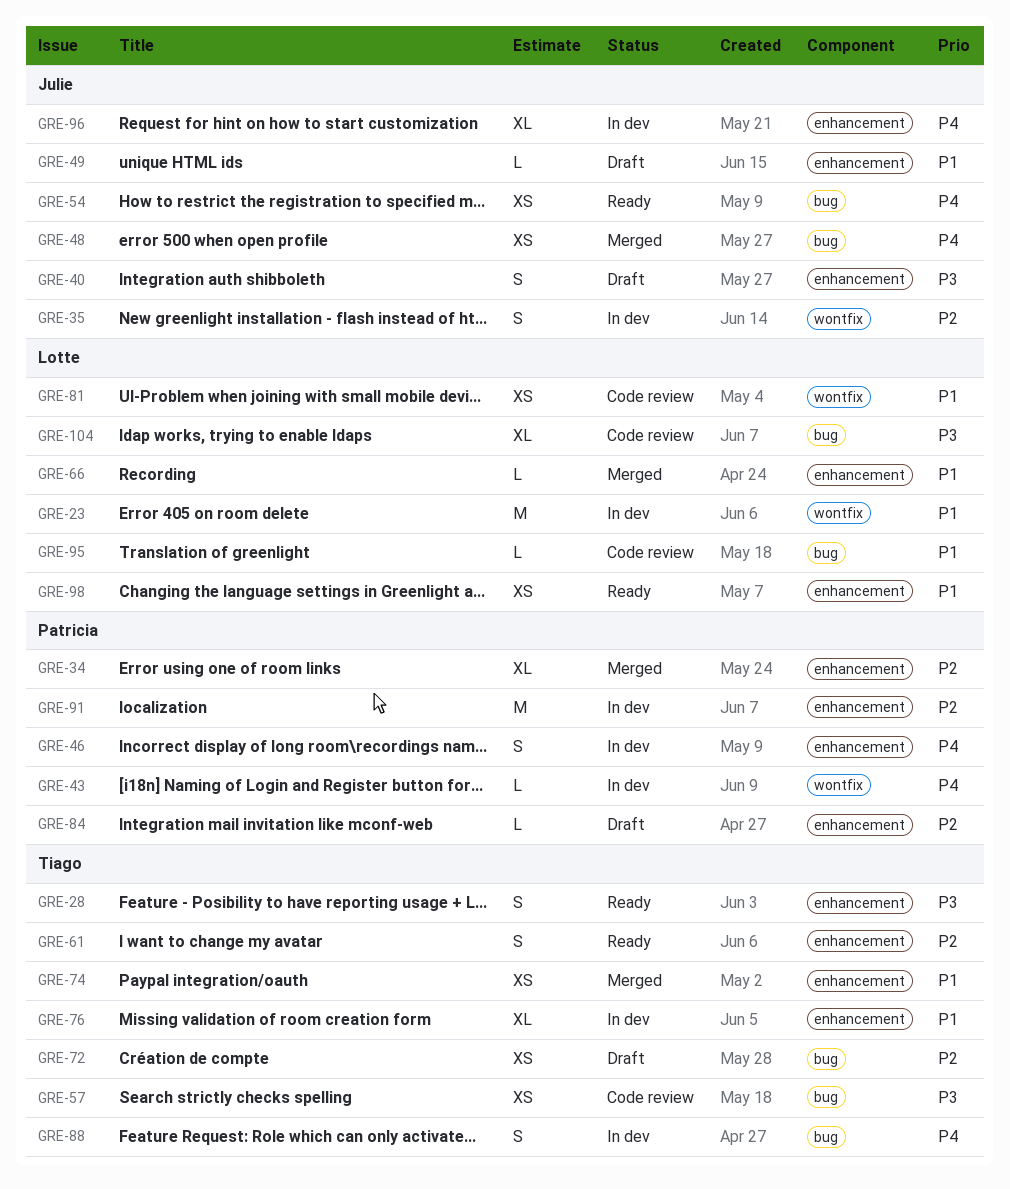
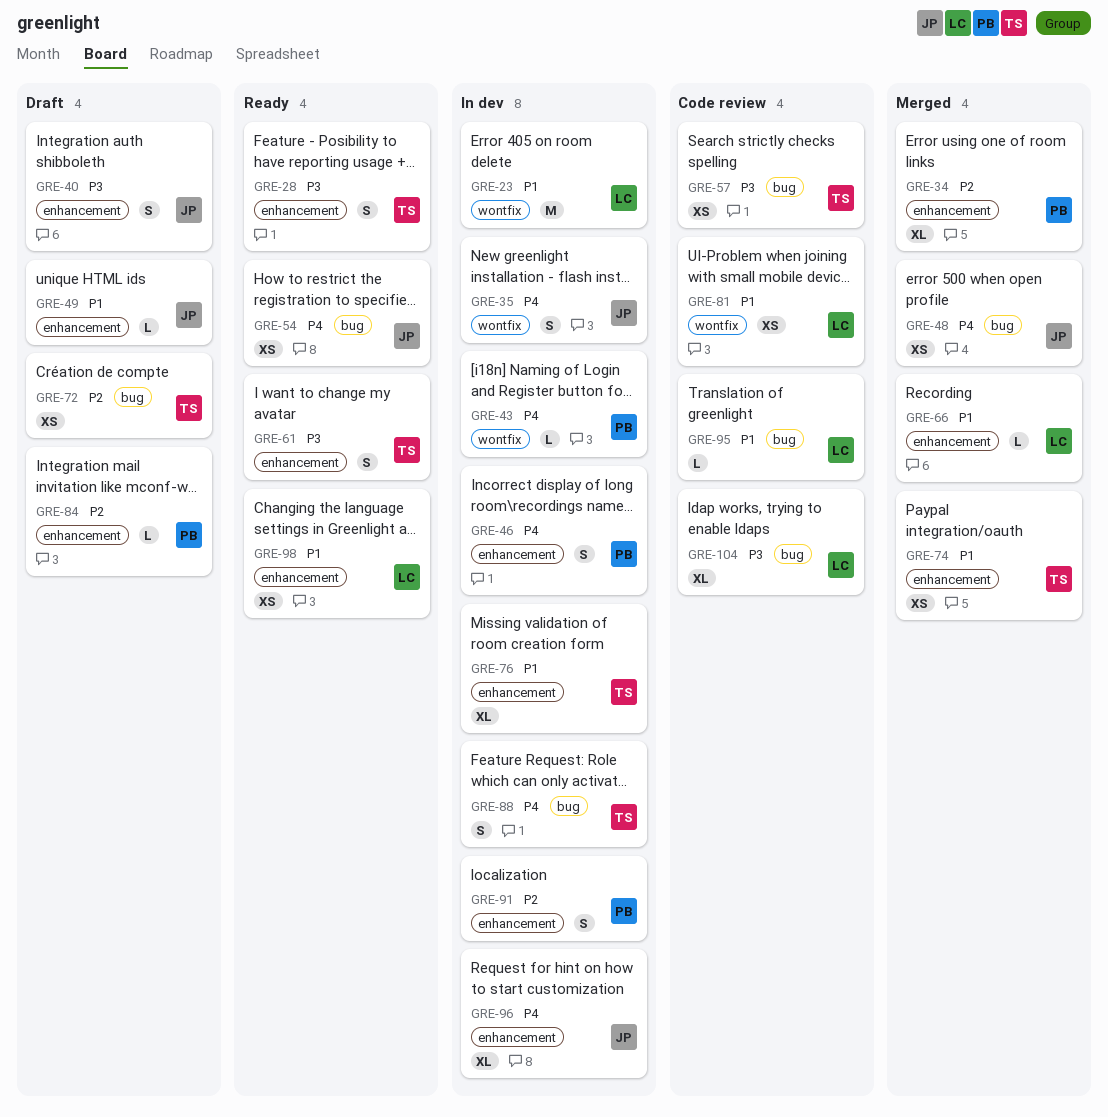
GRE-35, priority: P2 -> P4
GRE-61, priority: P2 -> P3
GRE-91, estimate: M -> S

